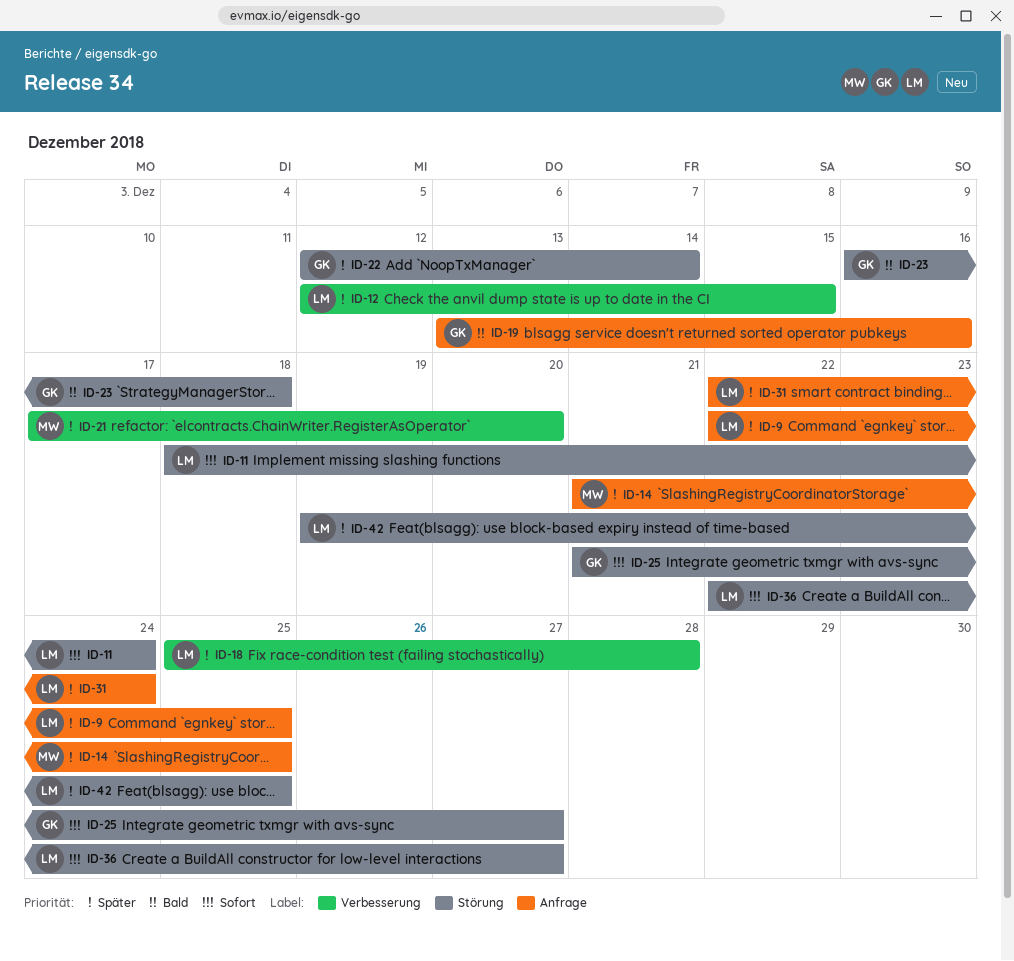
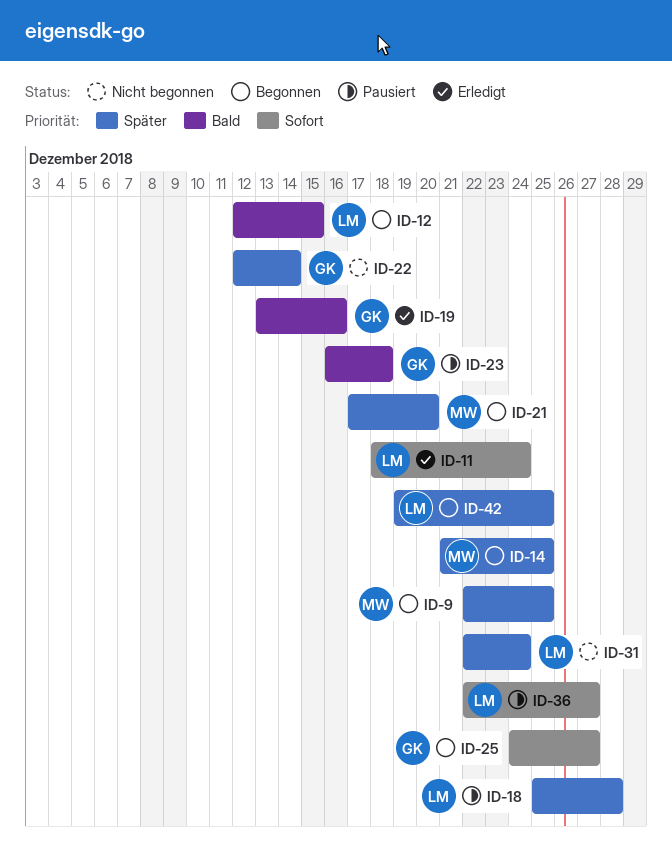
ID-9, owner: LM -> MW
ID-12, priority: Später -> Bald
ID-25, start: Dec 21 -> Dec 24

